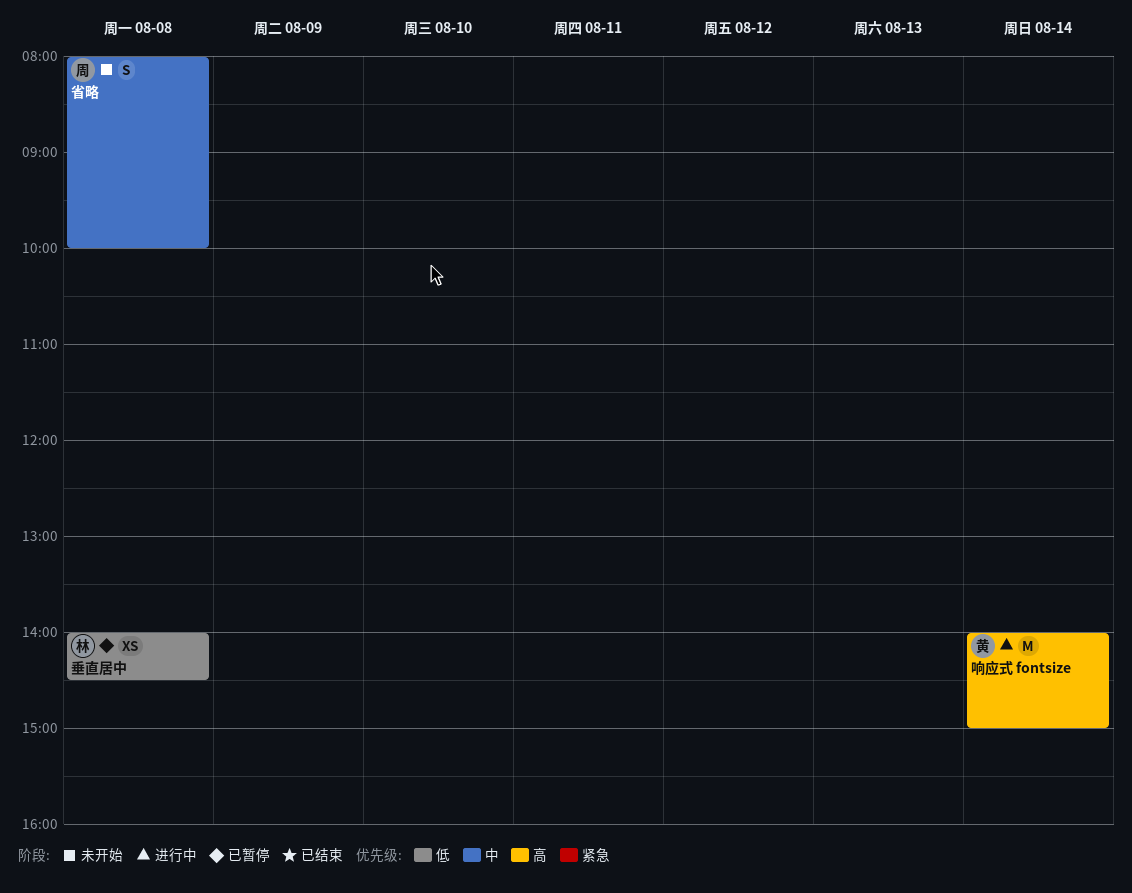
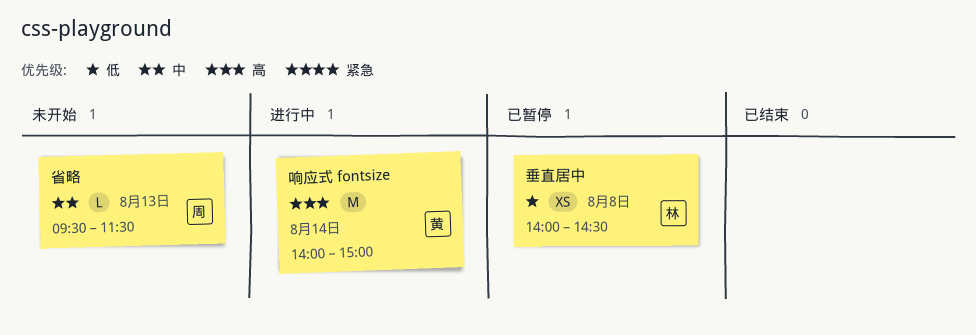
省略, estimate: S -> L
省略, day: Aug 8 -> Aug 13
省略, begins: 08:00 -> 09:30
省略, ends: 10:00 -> 11:30

